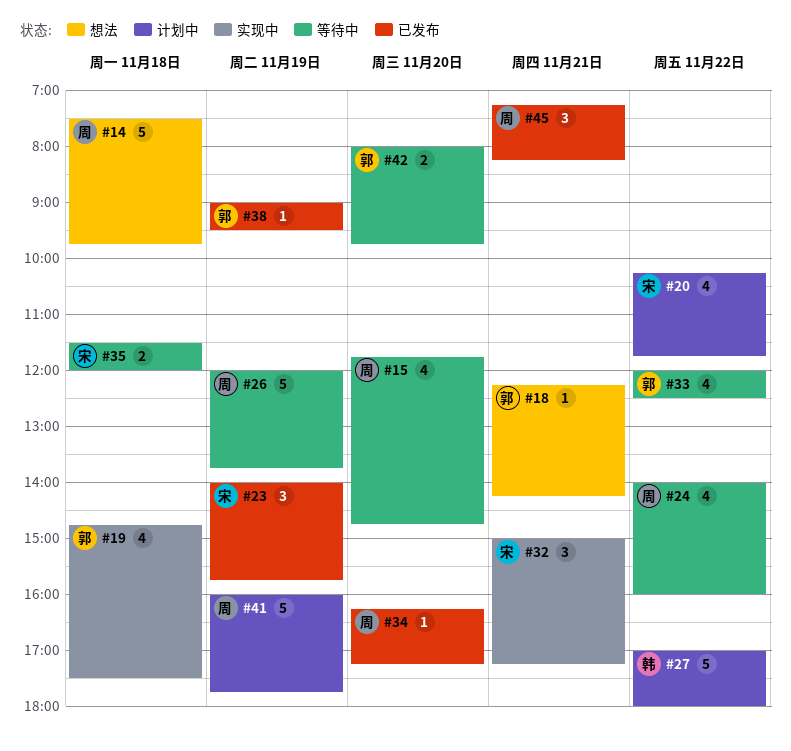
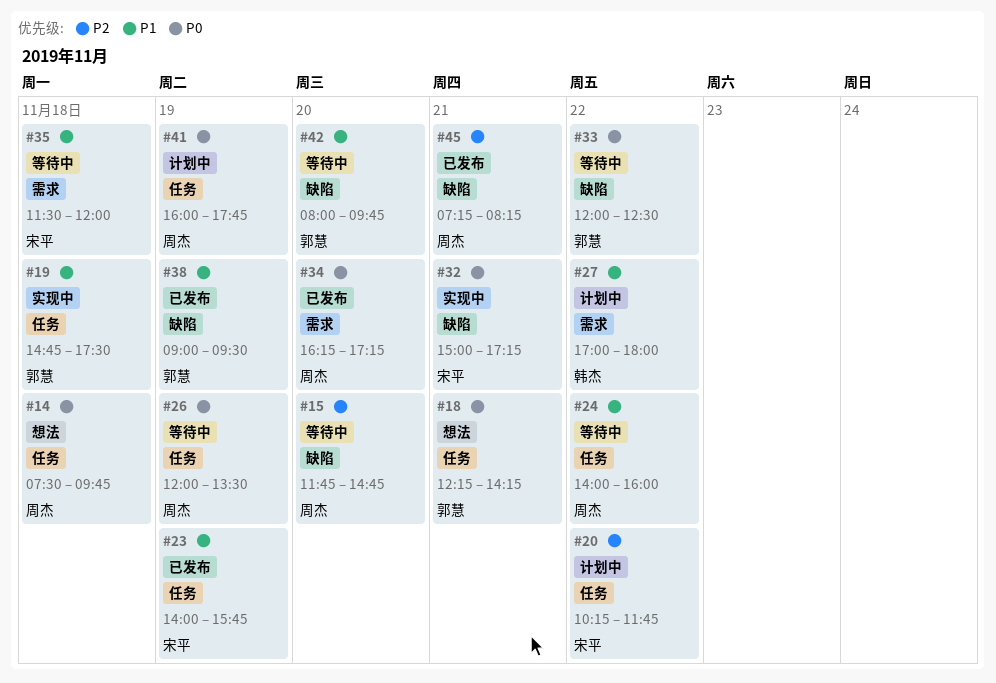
#26, ends: 13:45 -> 13:30

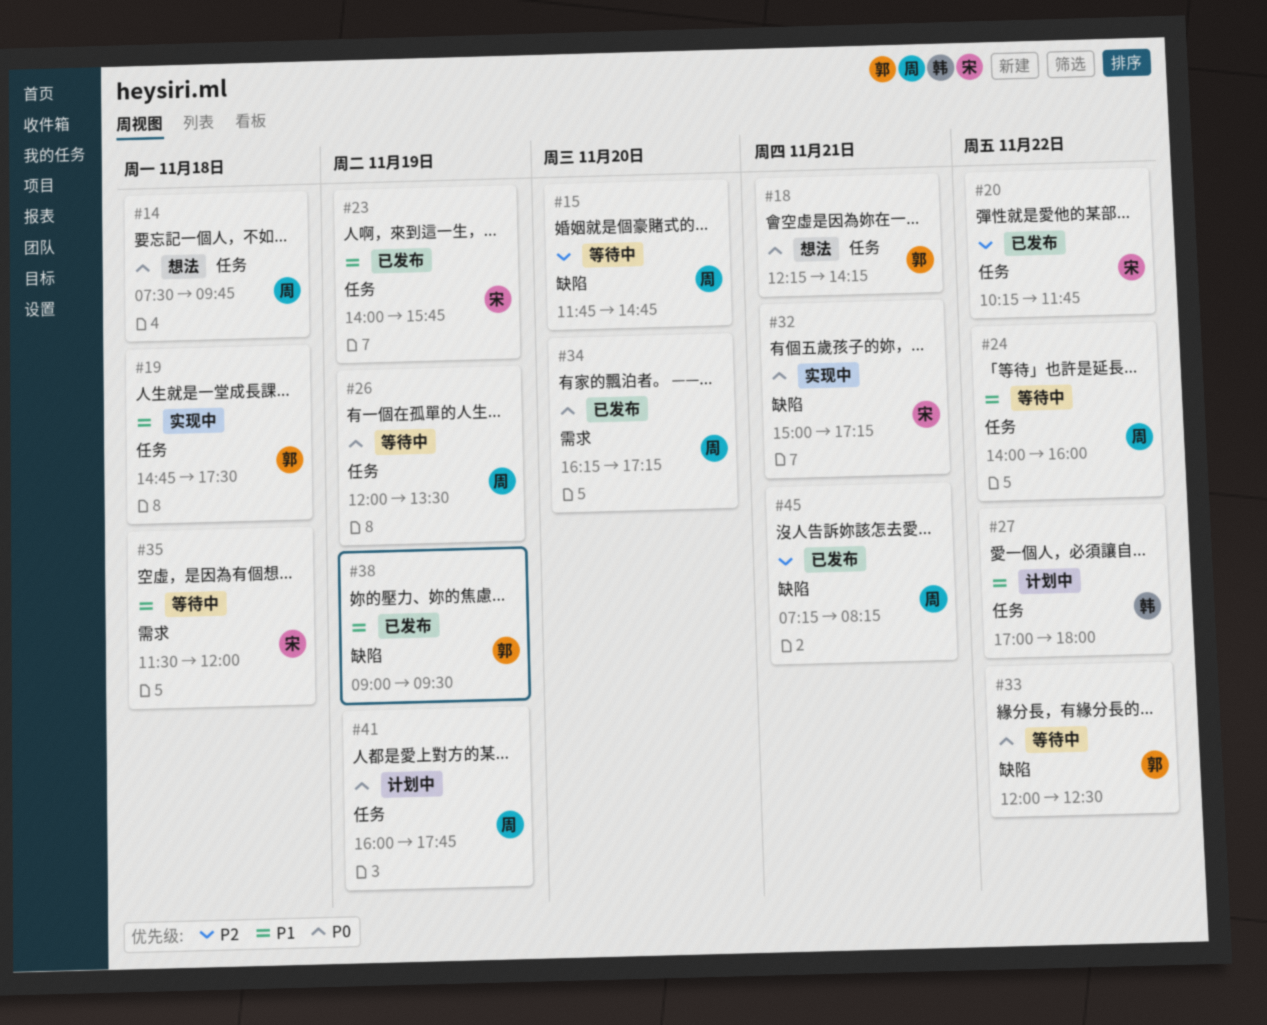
#20, status: 计划中 -> 已发布
#27, label: 需求 -> 任务
#42: present -> none

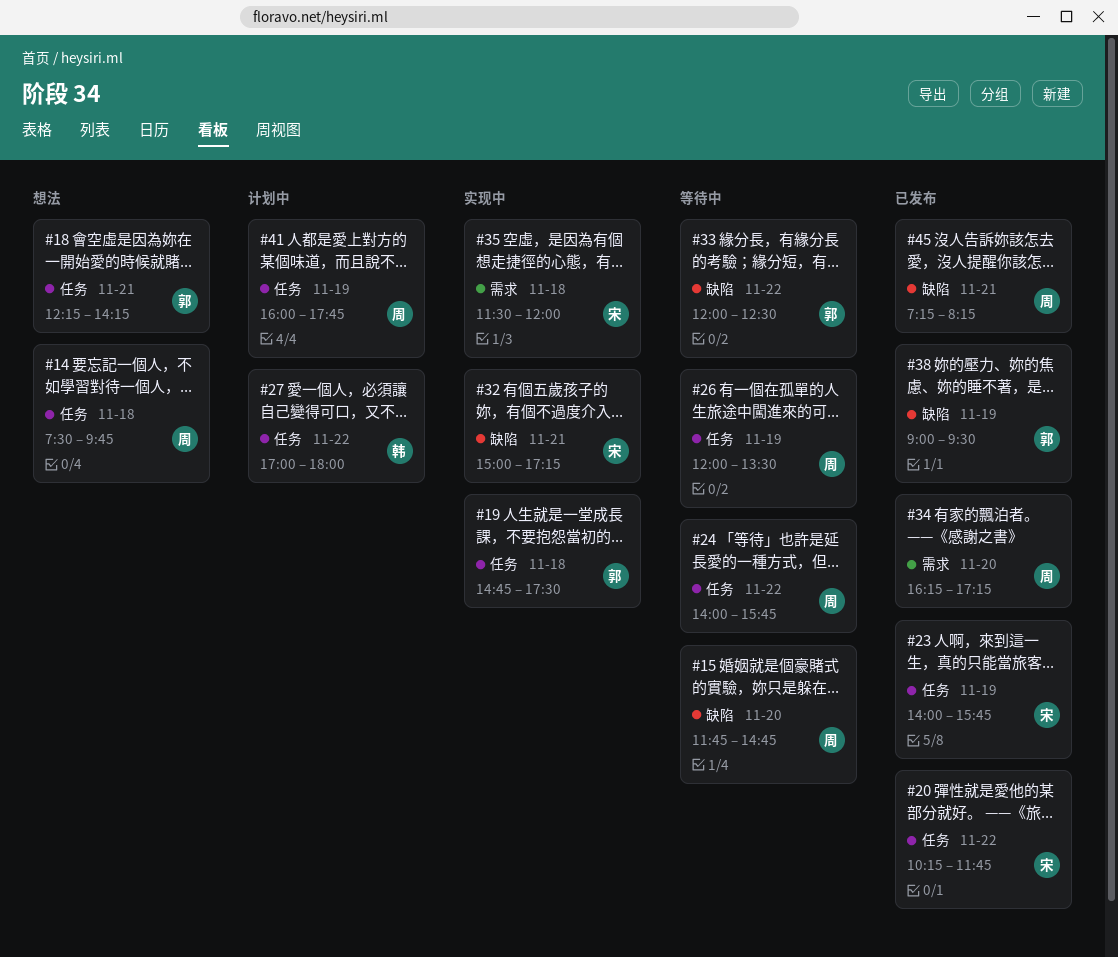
#24, ends: 16:00 -> 15:45
#35, status: 等待中 -> 实现中

